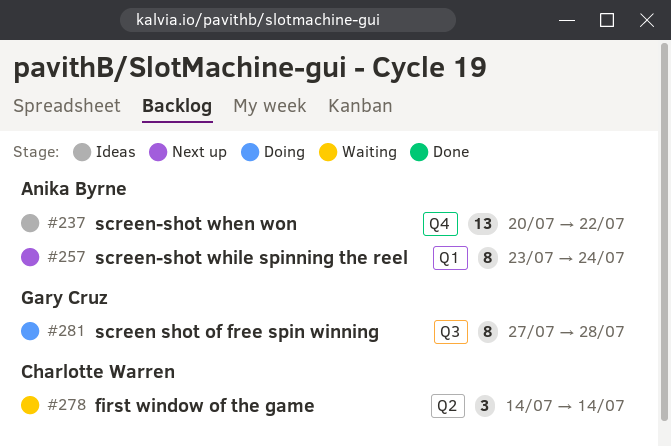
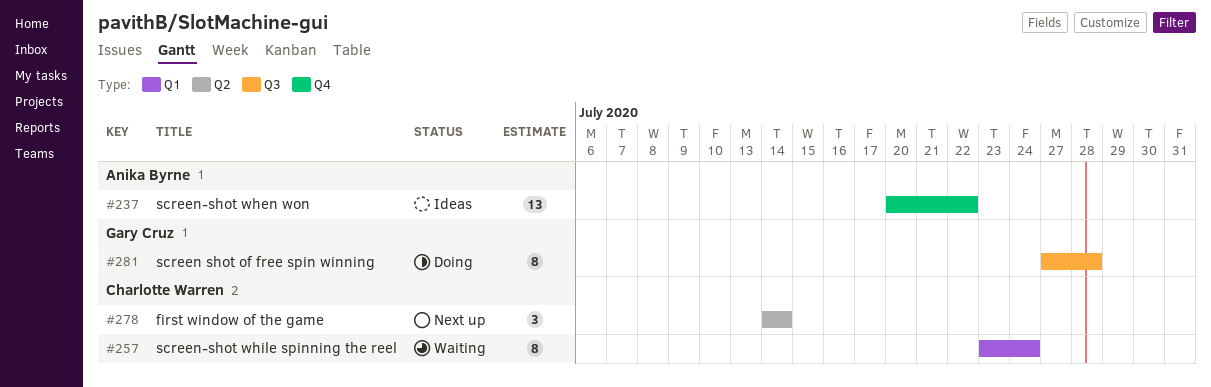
#257, status: Next up -> Waiting
#257, owner: Anika Byrne -> Charlotte Warren
#278, status: Waiting -> Next up

